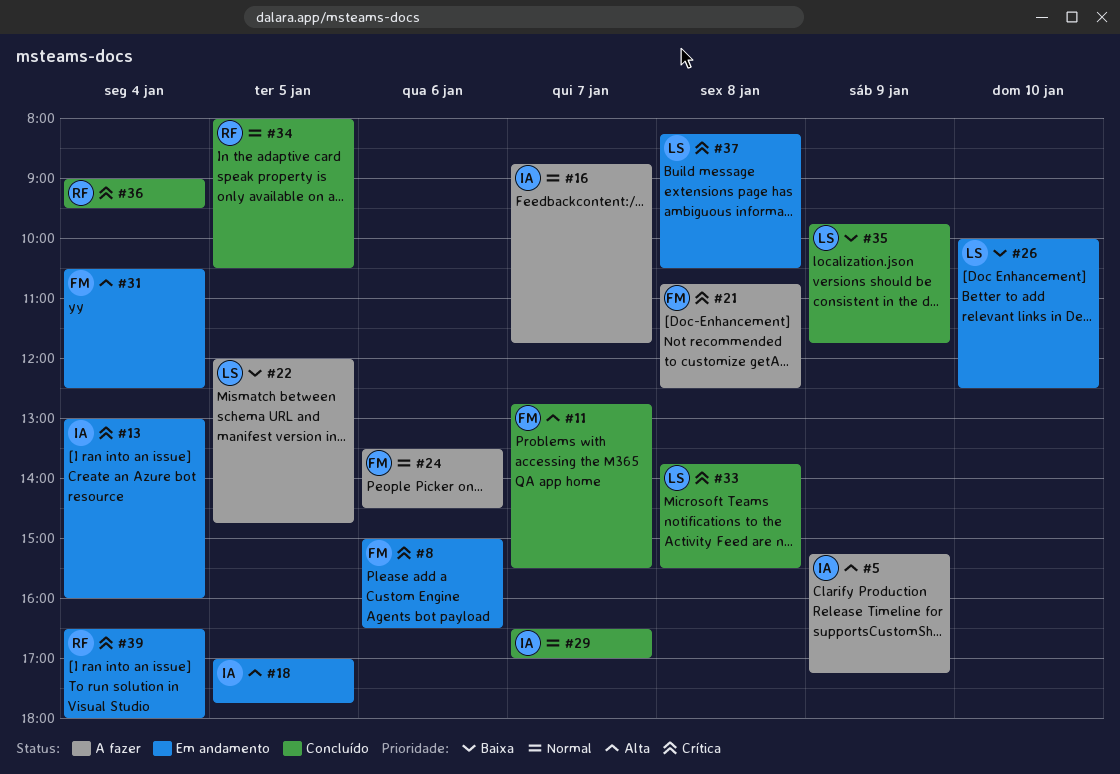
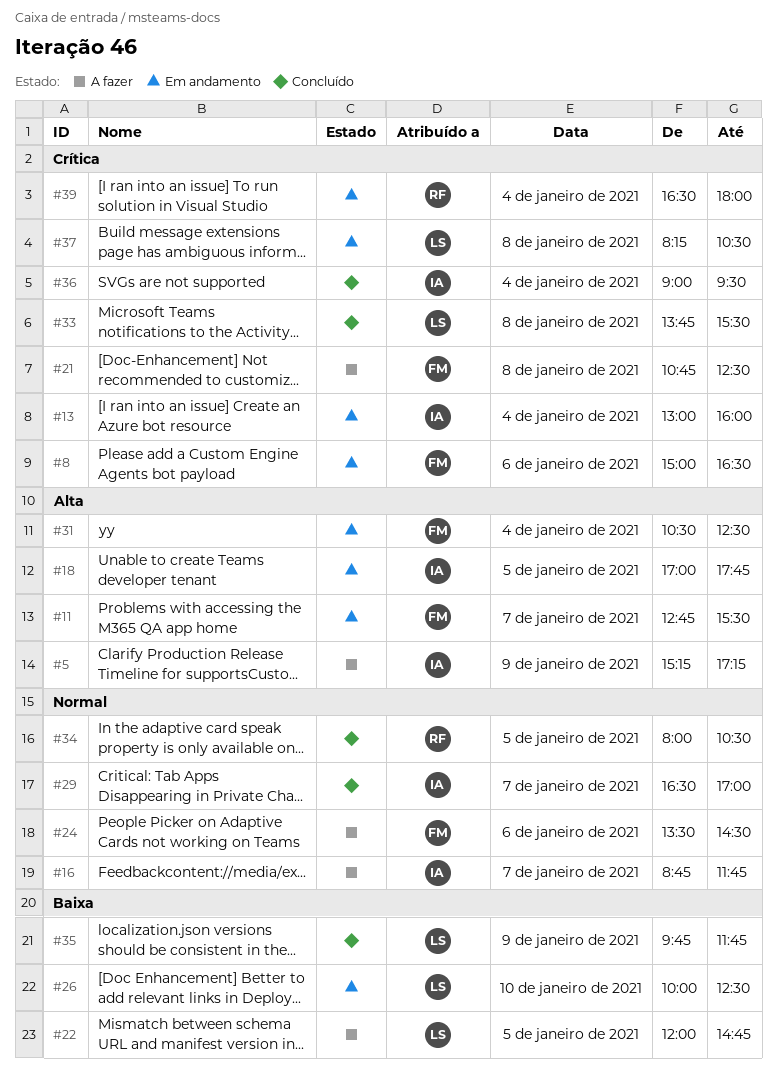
#11, status: Concluído -> Em andamento
#36, owner: RF -> IA

